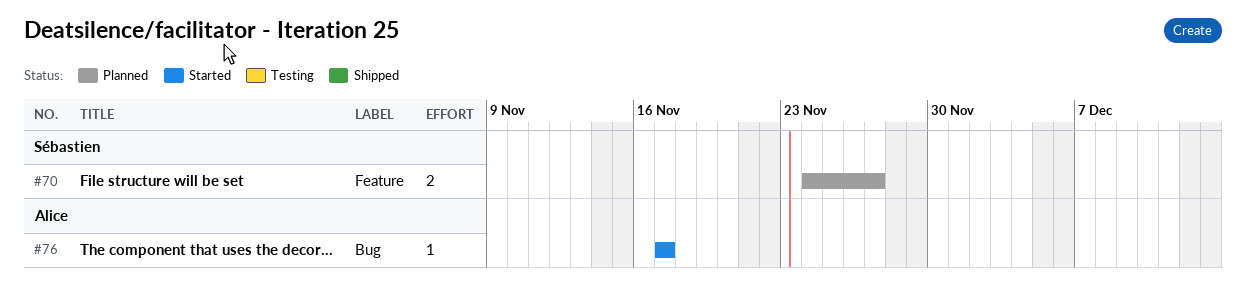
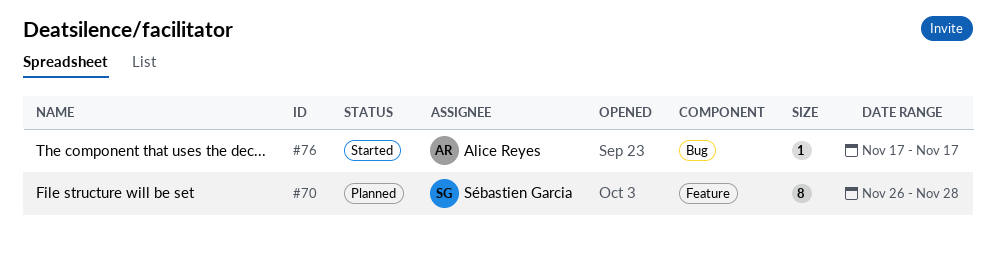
#70, estimate: 2 -> 8
#70, start: Nov 24 -> Nov 26
#70, due: Nov 27 -> Nov 28

